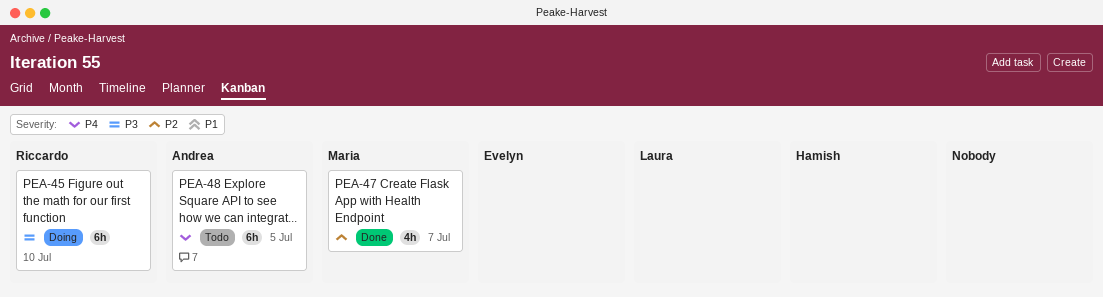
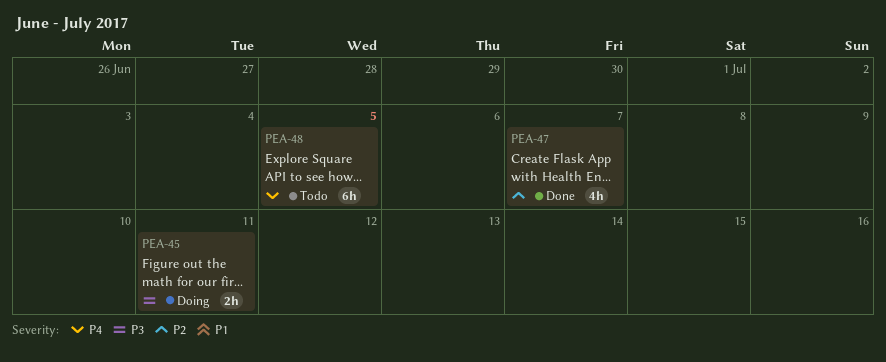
PEA-45, estimate: 6h -> 2h
PEA-45, due: Jul 10 -> Jul 11

